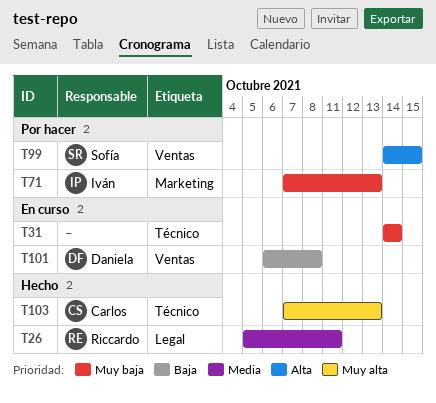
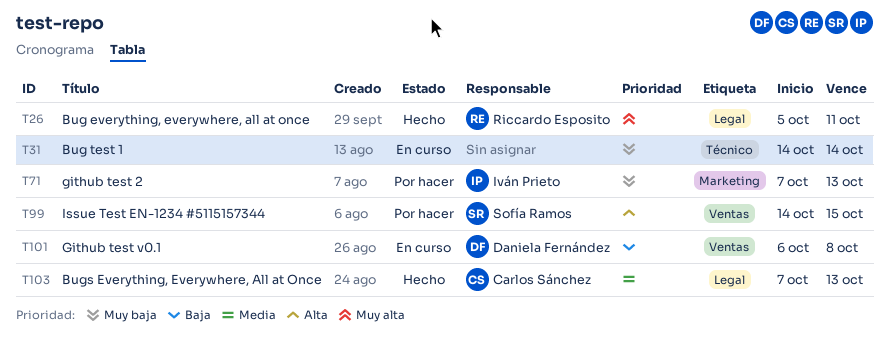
T26, priority: Media -> Muy alta
T103, priority: Muy alta -> Media
T103, label: Técnico -> Legal

